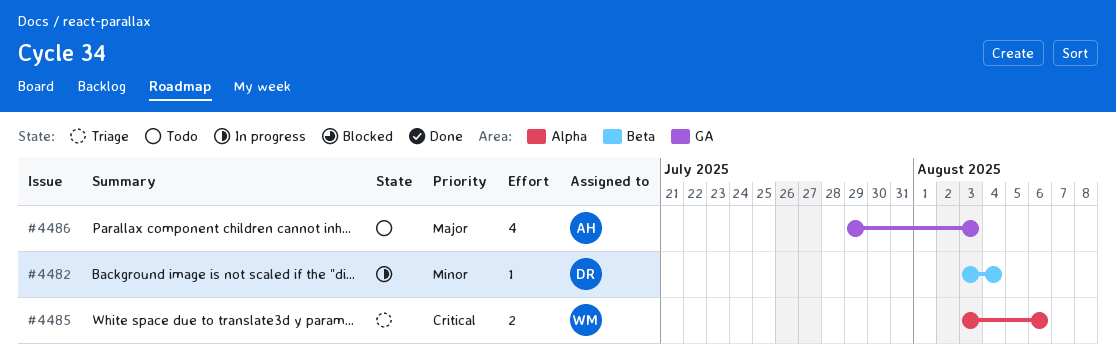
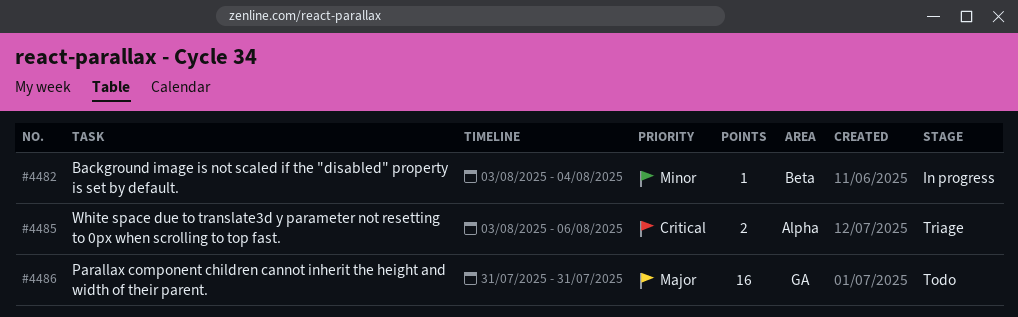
#4486, estimate: 4 -> 16
#4486, start: Jul 29 -> Jul 31
#4486, due: Aug 3 -> Jul 31

